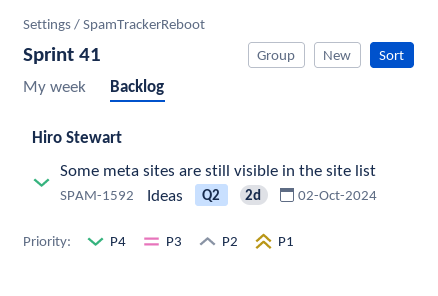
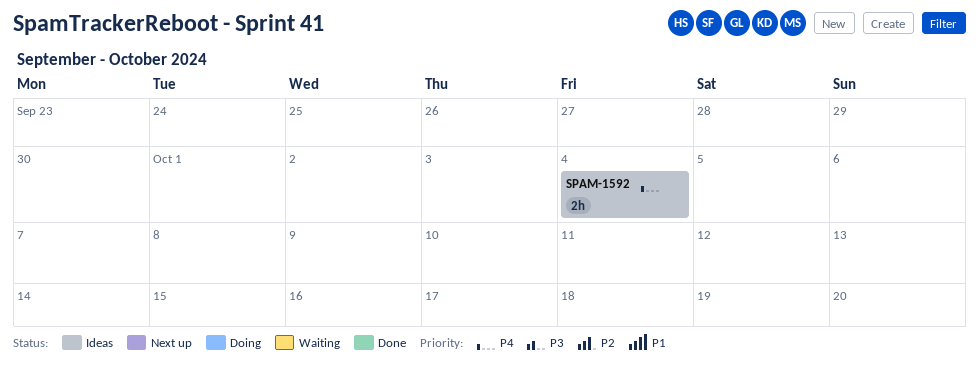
SPAM-1592, estimate: 2d -> 2h
SPAM-1592, due: Oct 2 -> Oct 4

